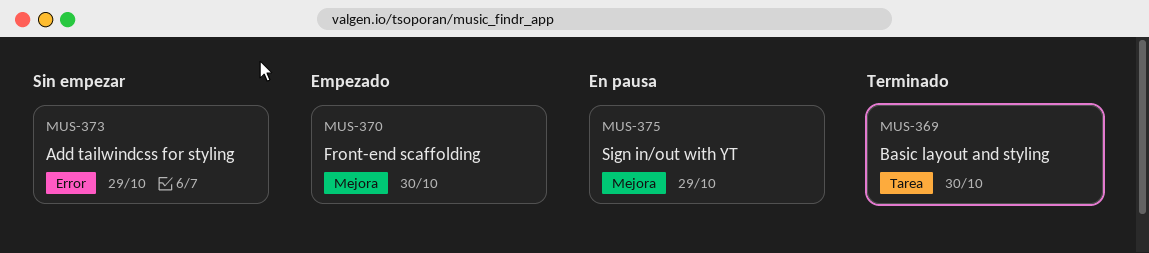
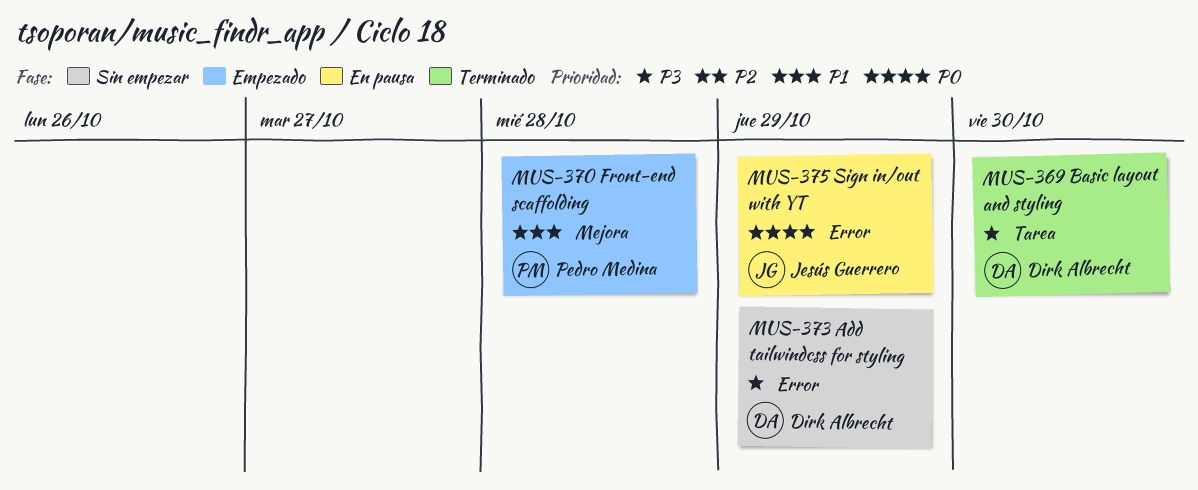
MUS-370, due: Oct 30 -> Oct 28
MUS-375, label: Mejora -> Error

